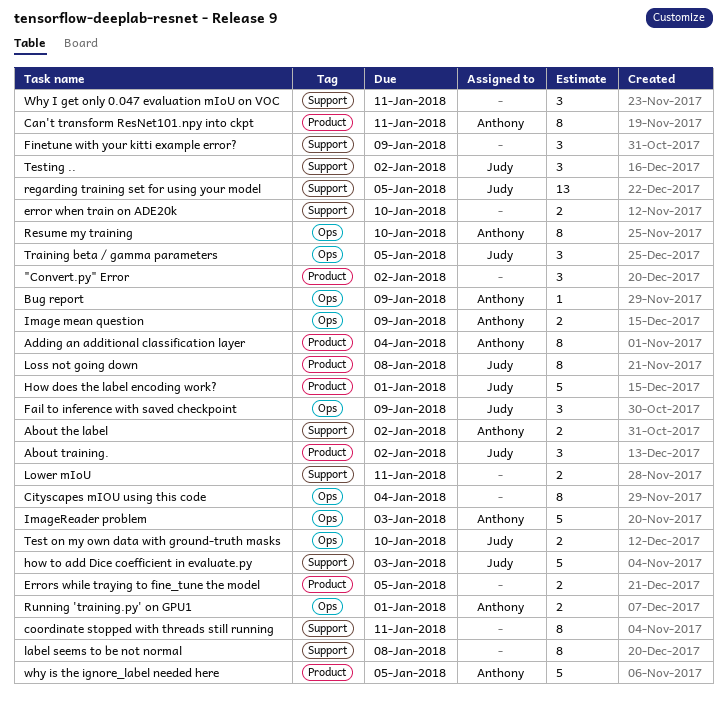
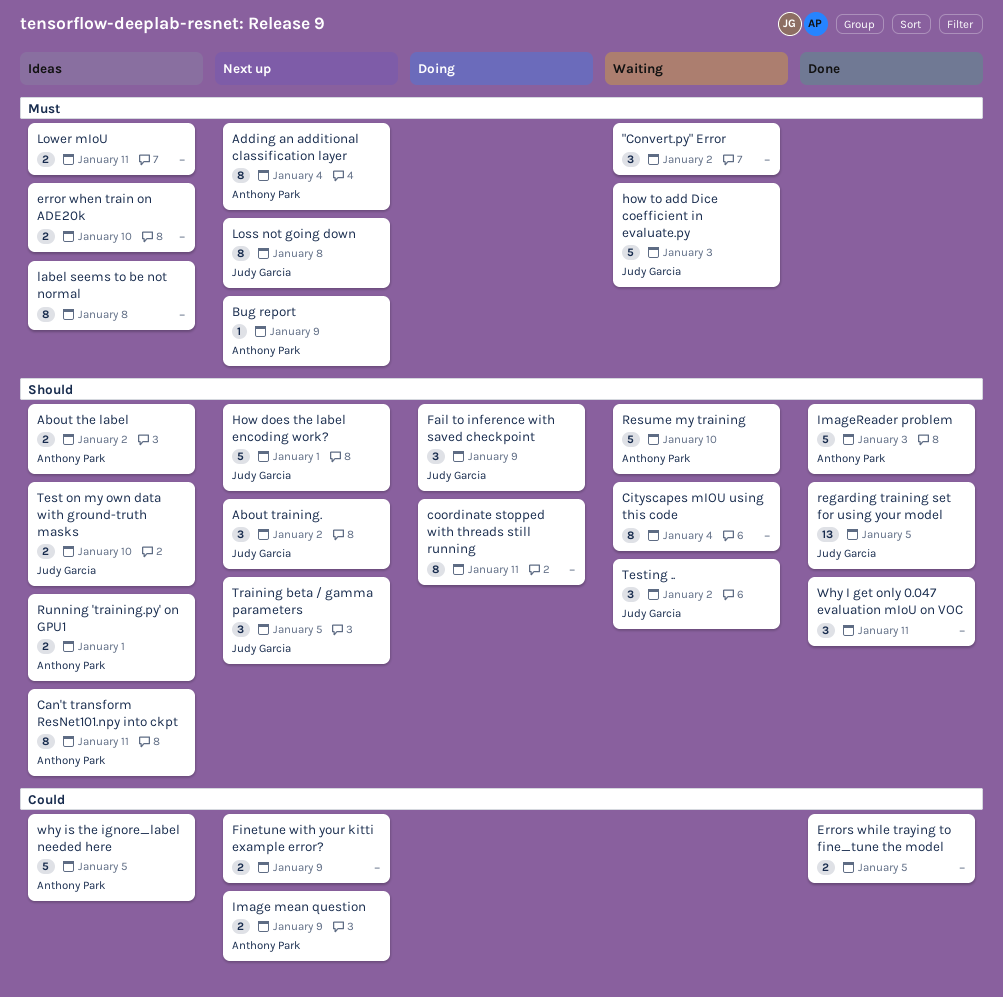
Finetune with your kitti example error?, estimate: 3 -> 2
Resume my training, estimate: 8 -> 5

